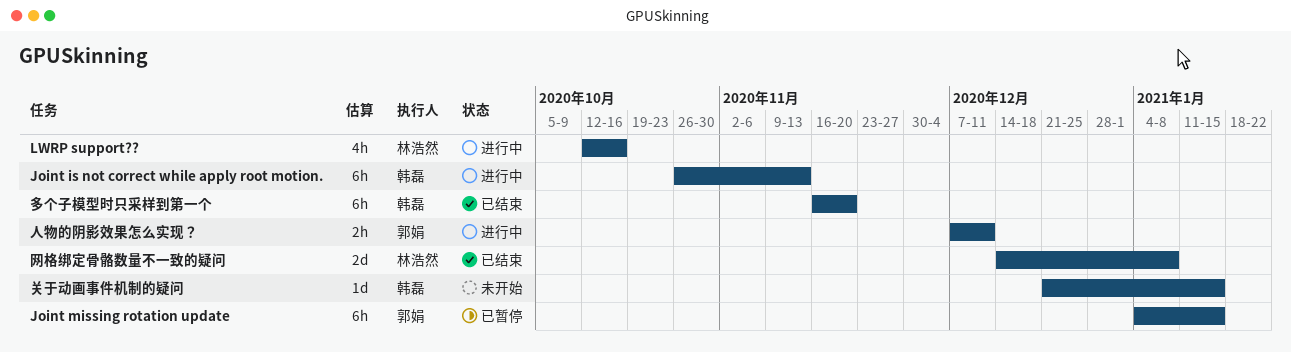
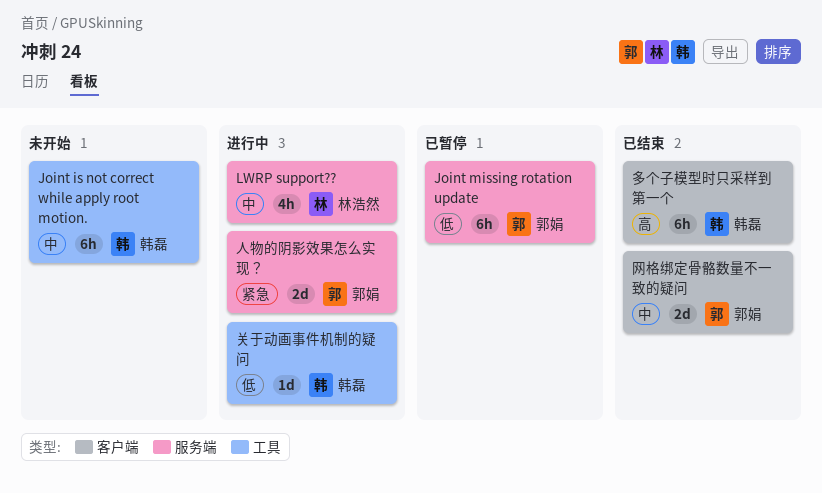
Joint is not correct while apply root motion., status: 进行中 -> 未开始
人物的阴影效果怎么实现？, estimate: 2h -> 2d
关于动画事件机制的疑问, status: 未开始 -> 进行中
网格绑定骨骼数量不一致的疑问, owner: 林浩然 -> 郭娟

